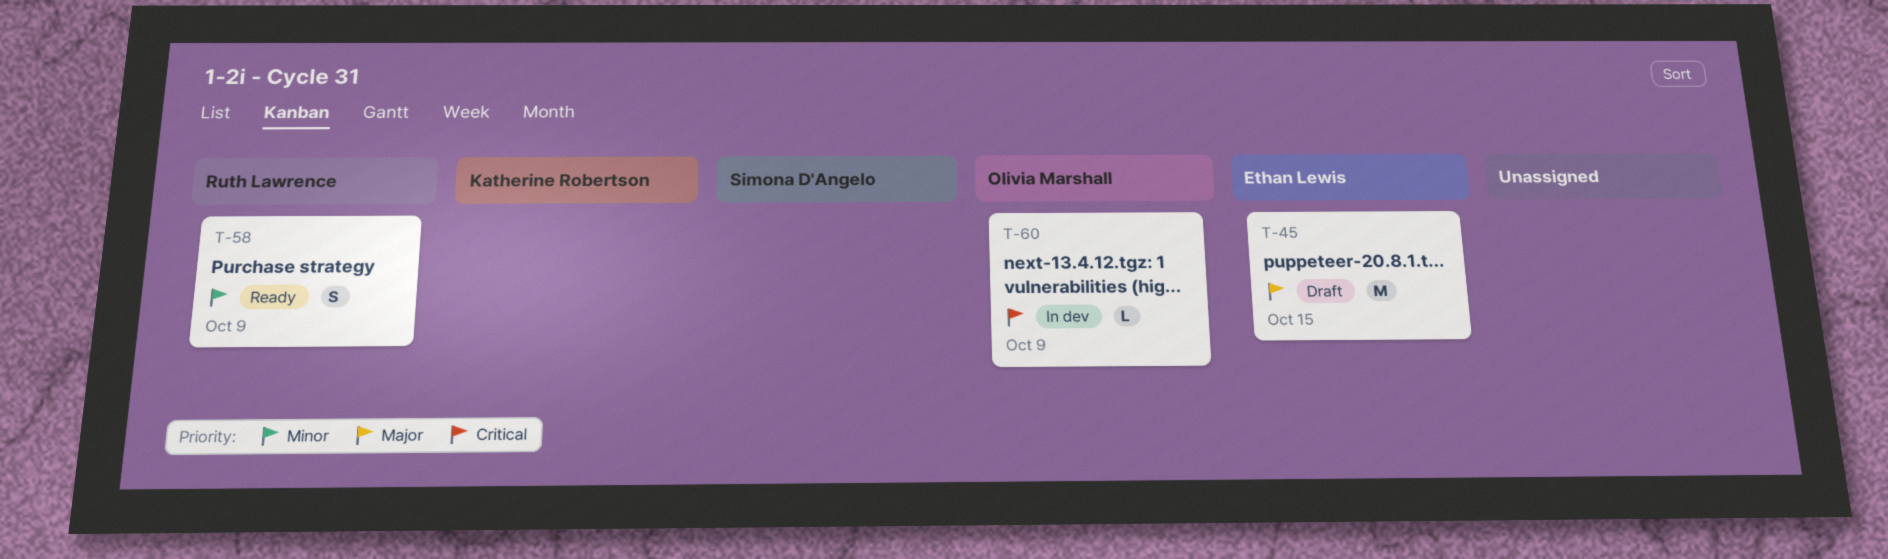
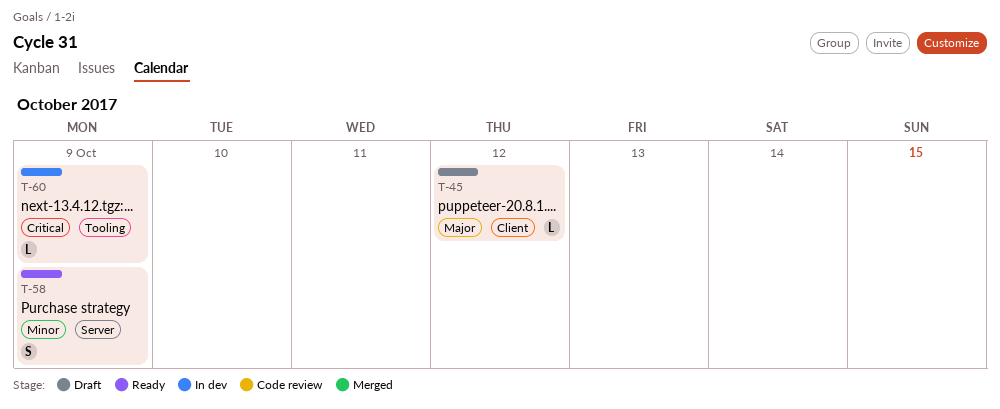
T-45, estimate: M -> L
T-45, day: Oct 15 -> Oct 12

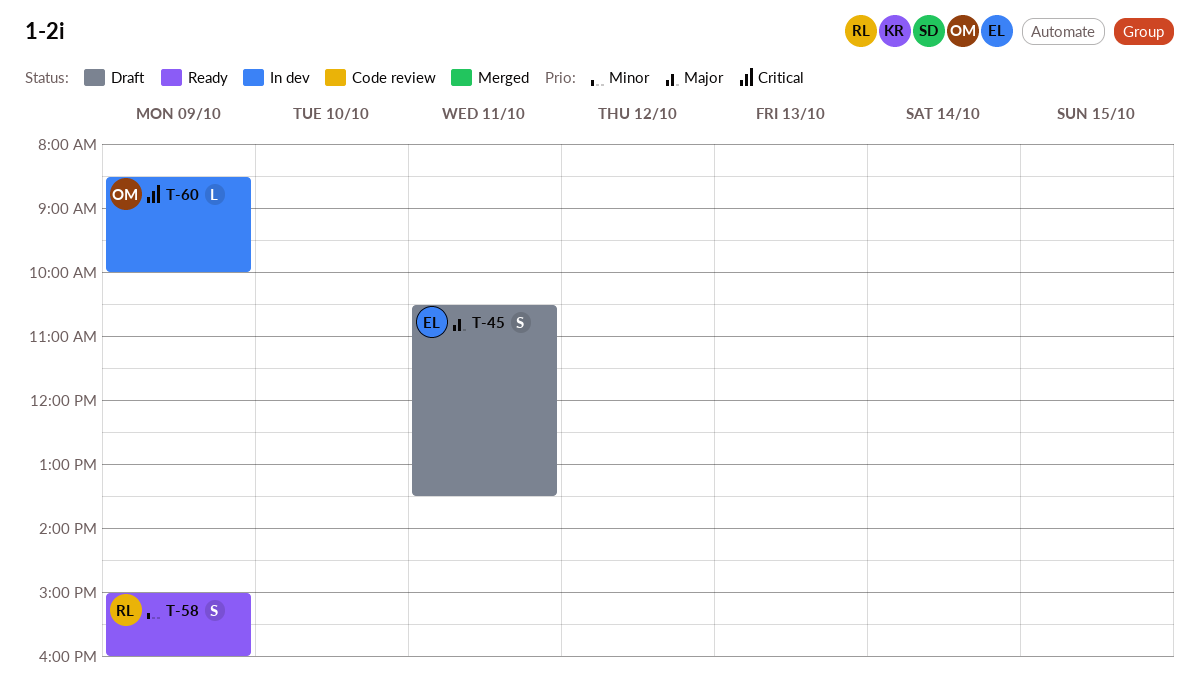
T-45, estimate: L -> S
T-45, day: Oct 12 -> Oct 11

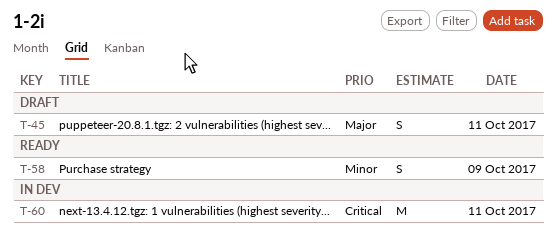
T-60, estimate: L -> M
T-60, day: Oct 9 -> Oct 11

